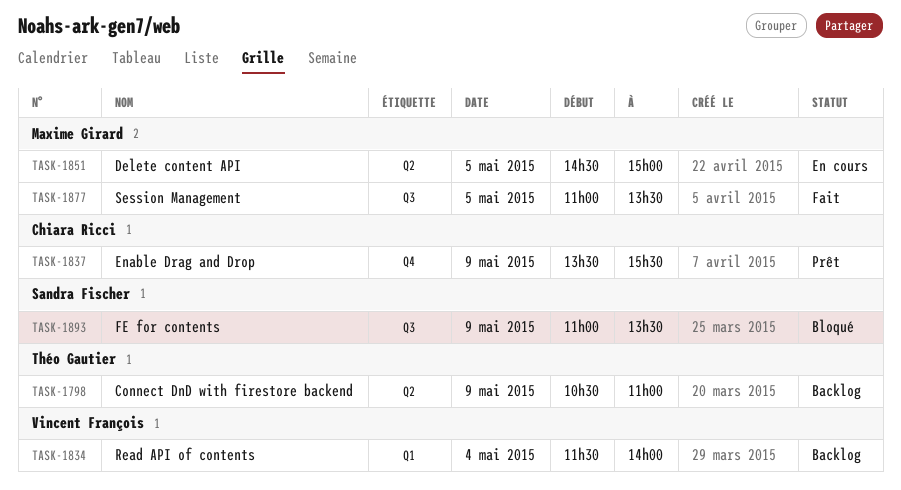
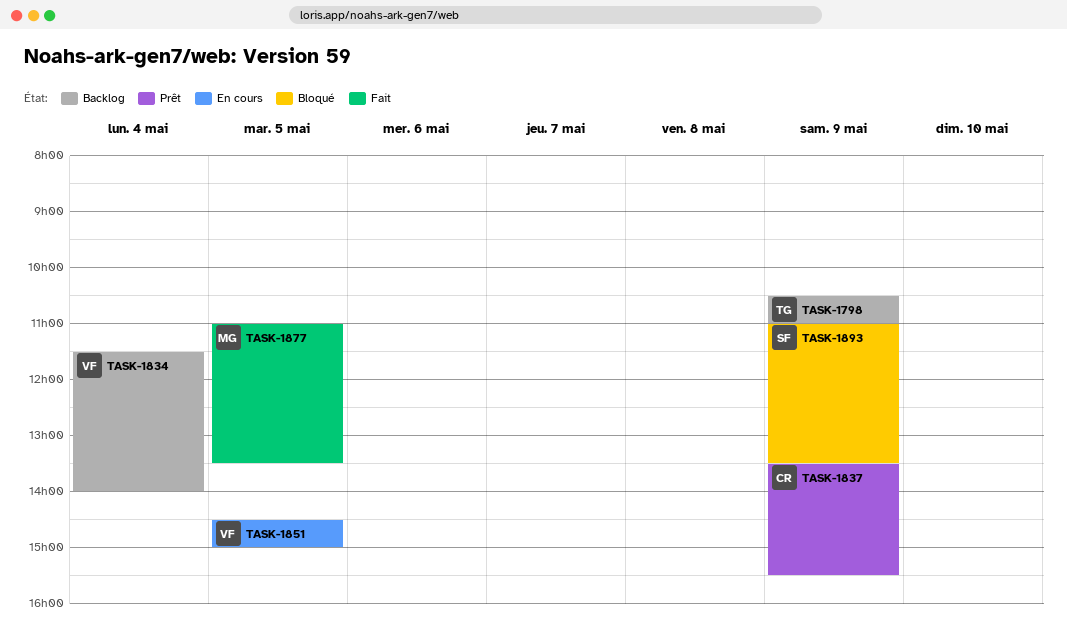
TASK-1851, owner: Maxime Girard -> Vincent François

